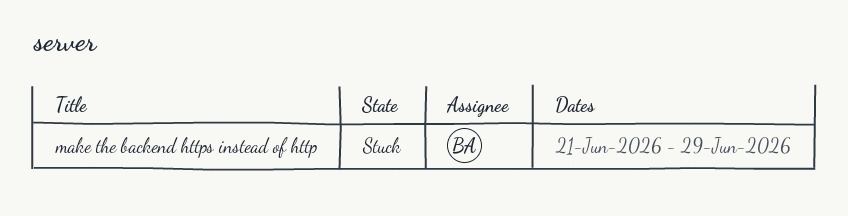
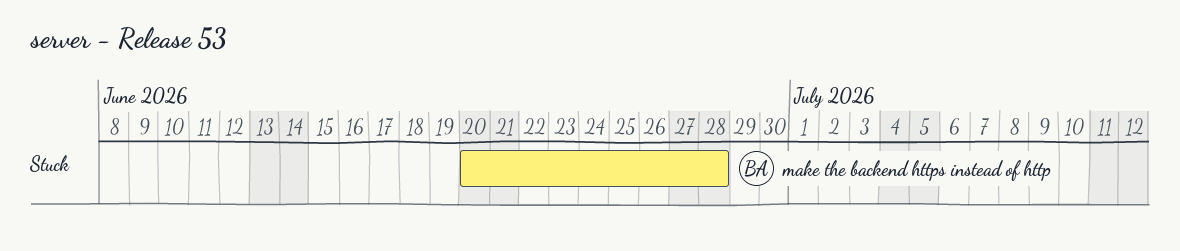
make the backend https instead of http, start: Jun 21 -> Jun 20
make the backend https instead of http, due: Jun 29 -> Jun 28

